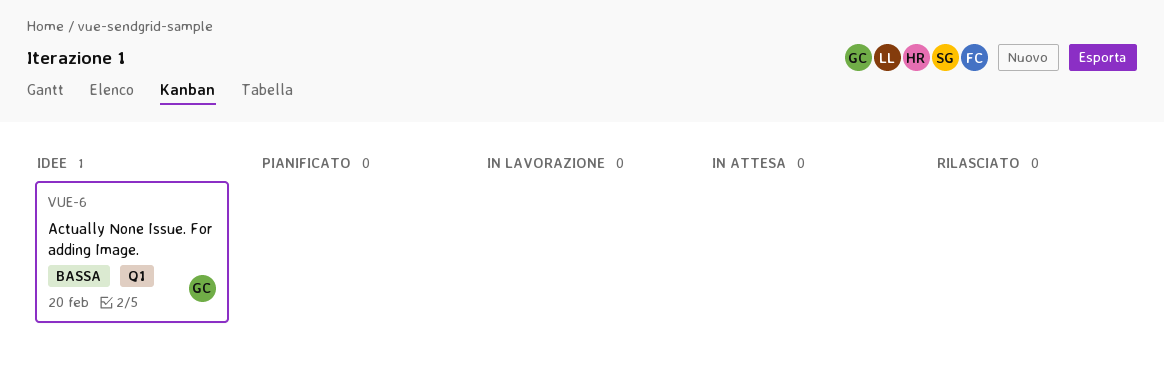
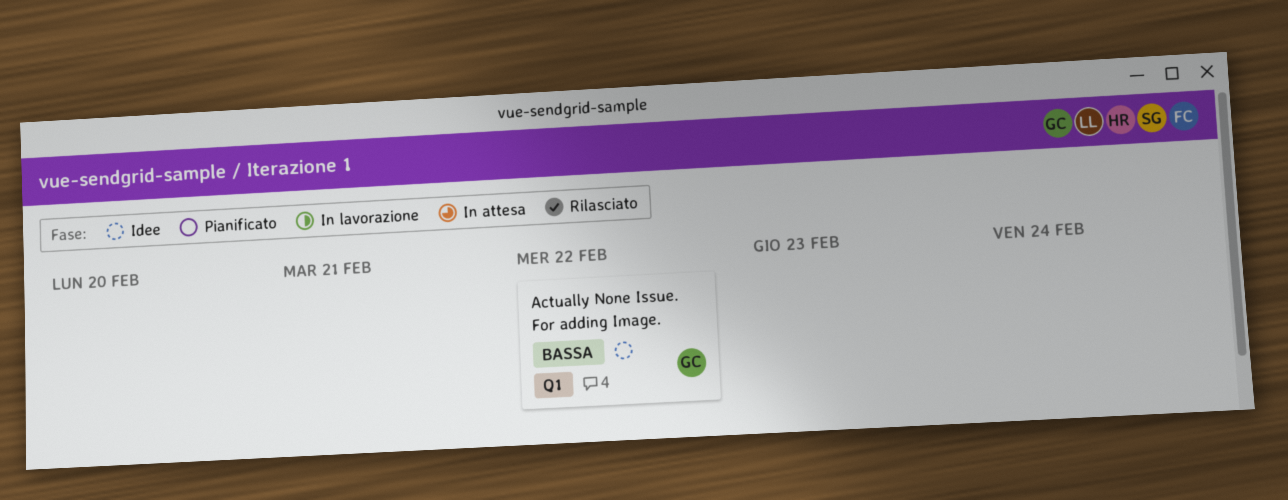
Actually None Issue. For adding Image., due: Feb 20 -> Feb 22

